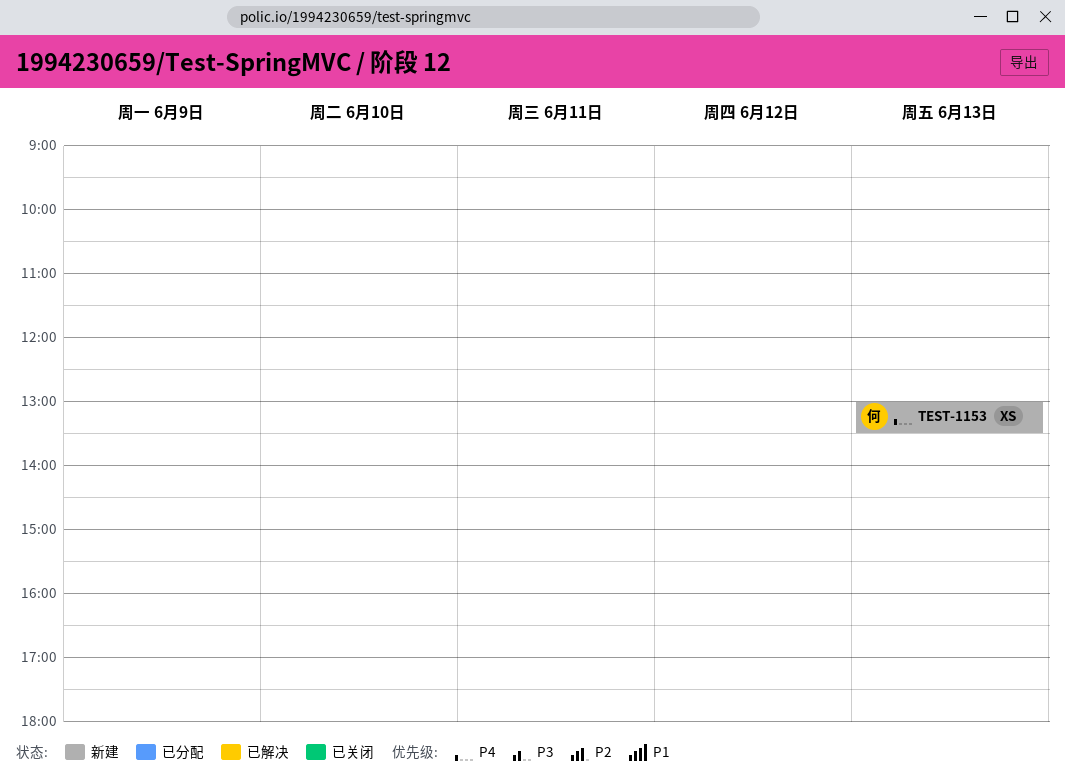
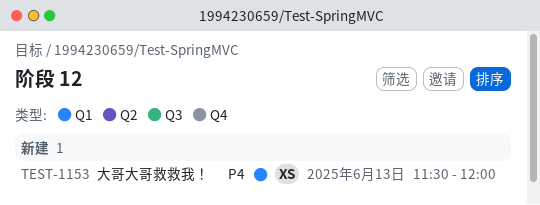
TEST-1153, begins: 13:00 -> 11:30
TEST-1153, ends: 13:30 -> 12:00

